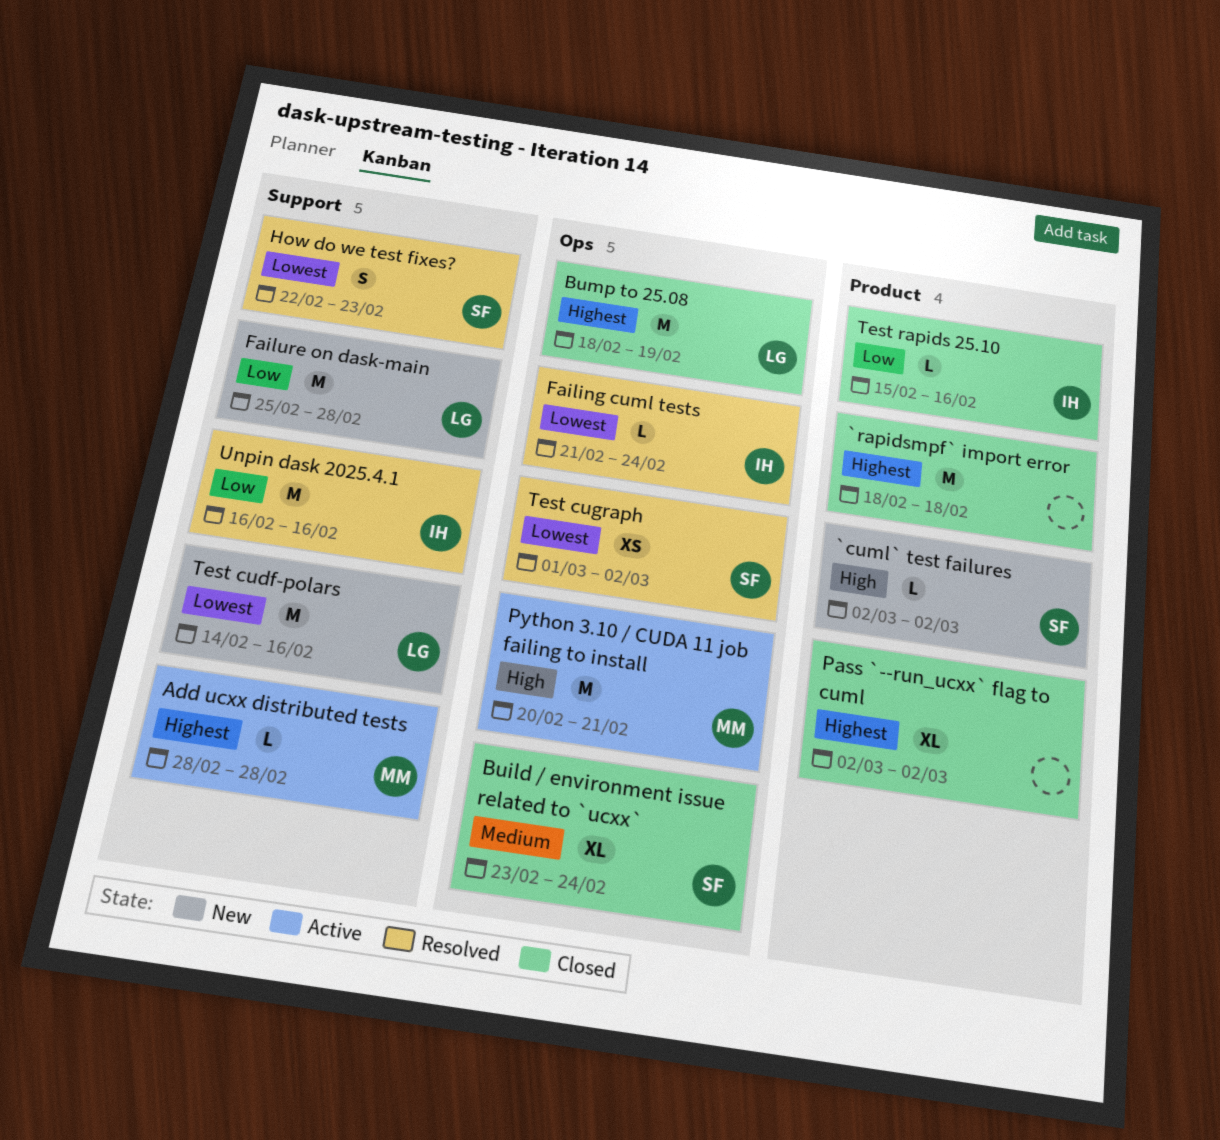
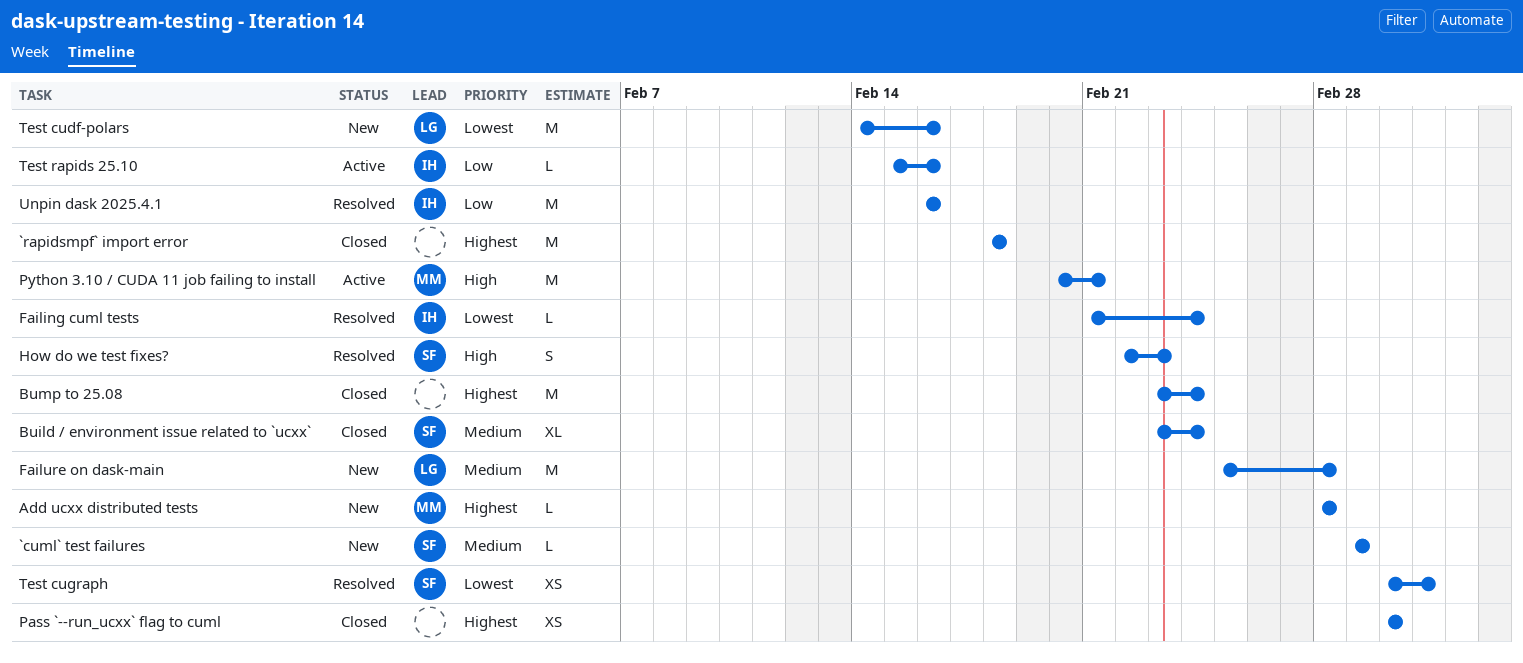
`cuml` test failures, priority: High -> Medium
`cuml` test failures, start: Mar 2 -> Mar 1
`cuml` test failures, due: Mar 2 -> Mar 1
Add ucxx distributed tests, status: Active -> New
Bump to 25.08, owner: LG -> none
Bump to 25.08, start: Feb 18 -> Feb 23
Bump to 25.08, due: Feb 19 -> Feb 24
Failure on dask-main, priority: Low -> Medium
How do we test fixes?, priority: Lowest -> High
Pass `--run_ucxx` flag to cuml, estimate: XL -> XS
Test cugraph, start: Mar 1 -> Mar 2
Test cugraph, due: Mar 2 -> Mar 3
Test rapids 25.10, status: Closed -> Active

